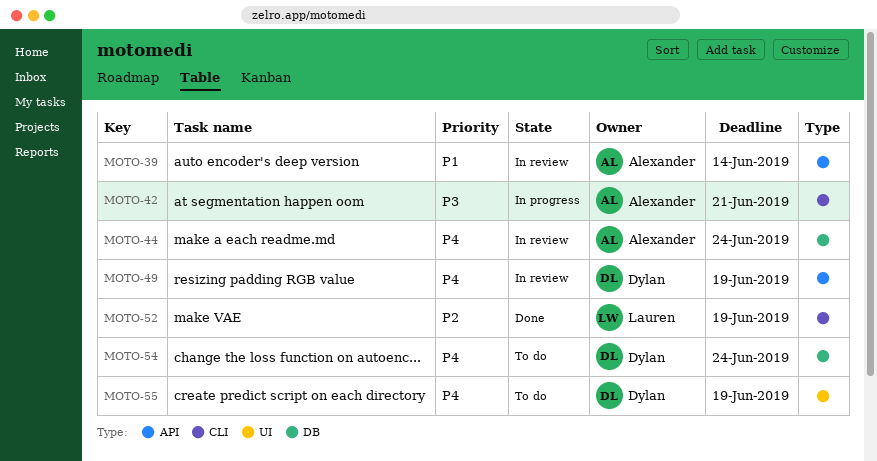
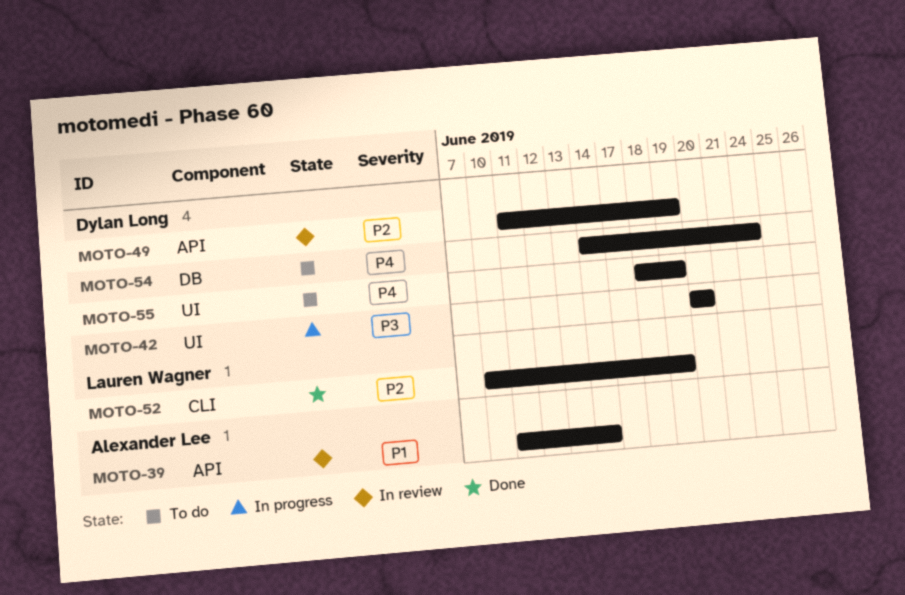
MOTO-42, owner: Alexander Lee -> Dylan Long
MOTO-42, label: CLI -> UI
MOTO-42, due: Jun 21 -> Jun 20
MOTO-44: present -> none
MOTO-49, priority: P4 -> P2

